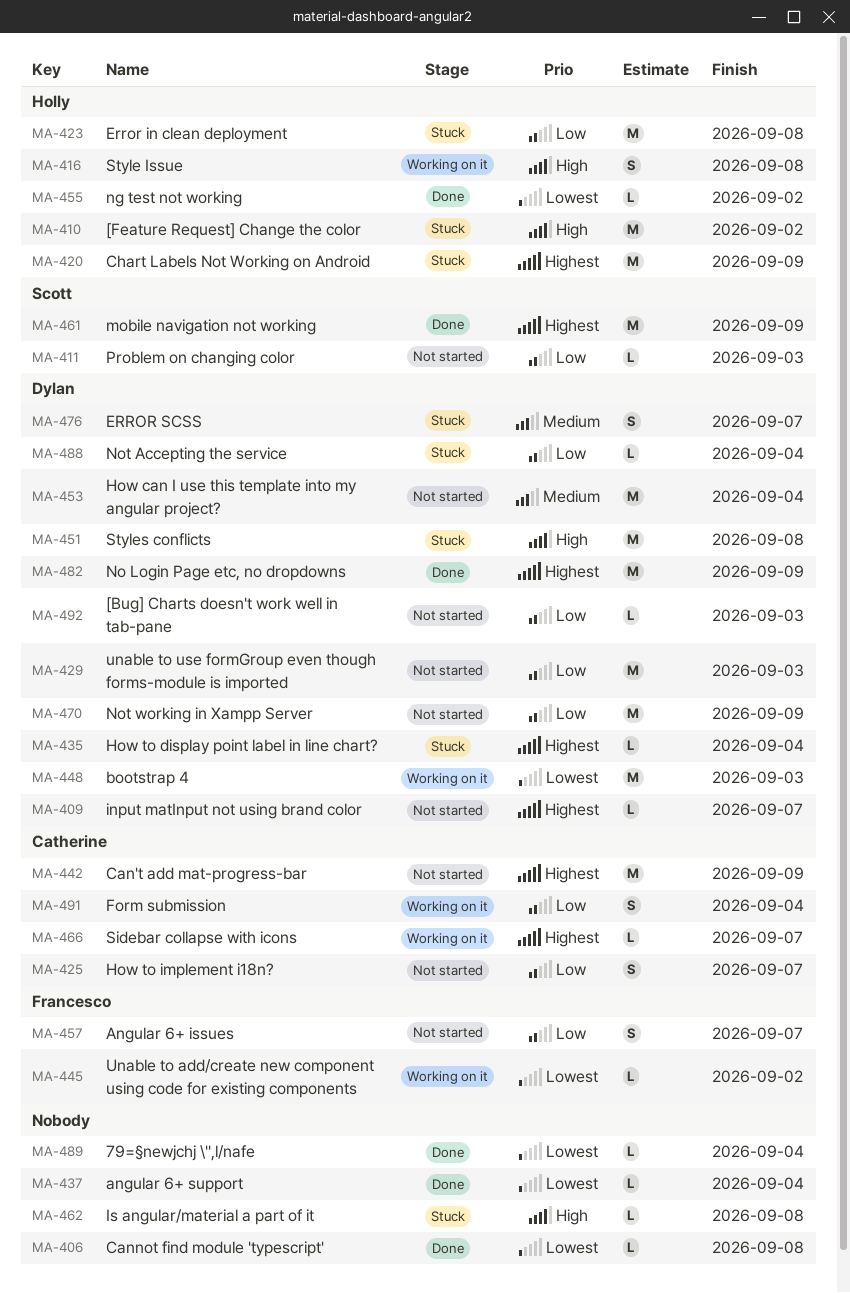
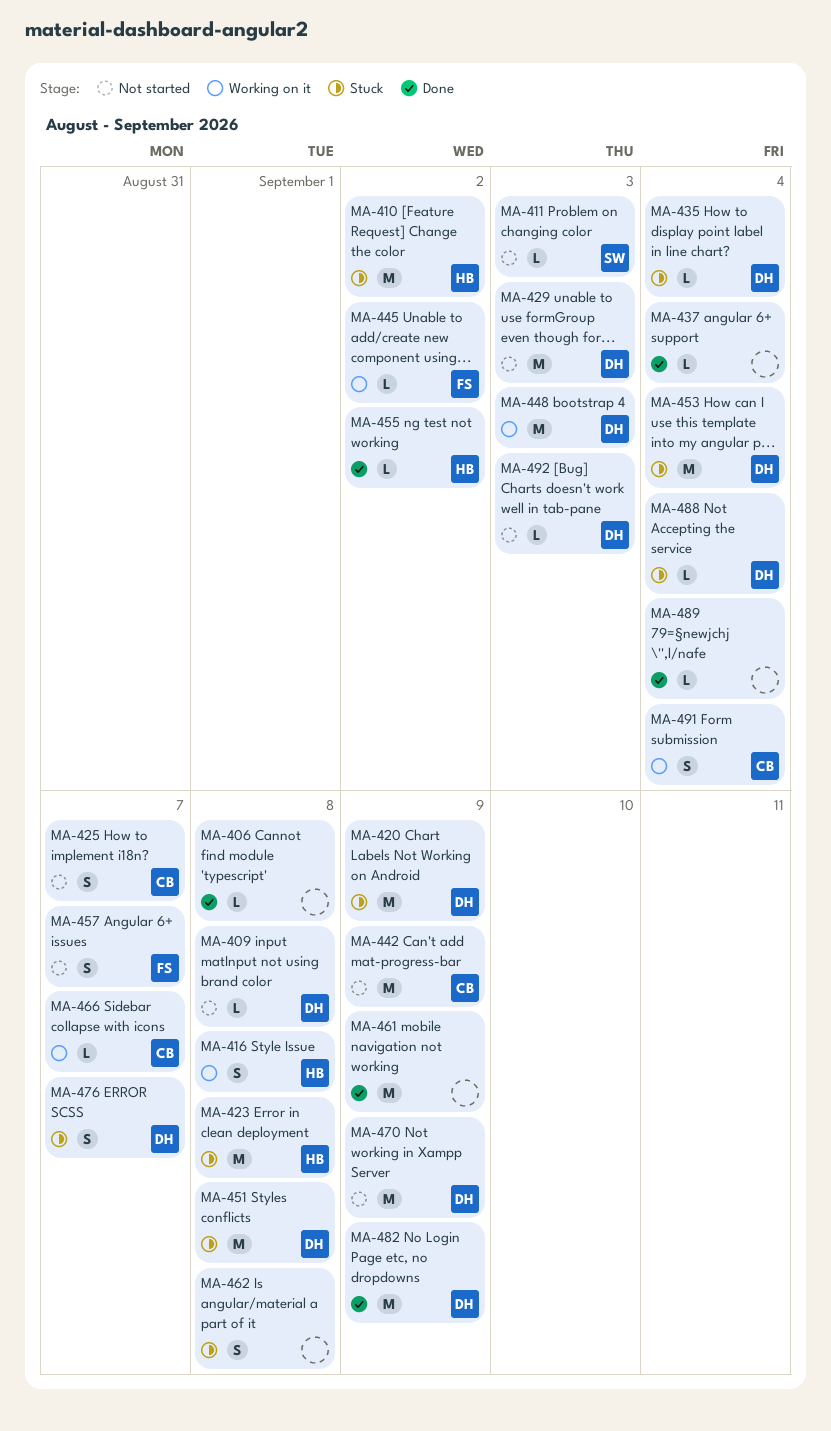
MA-409, due: Sep 7 -> Sep 8
MA-420, owner: Holly -> Dylan
MA-453, status: Not started -> Stuck
MA-461, owner: Scott -> none
MA-462, estimate: L -> S

